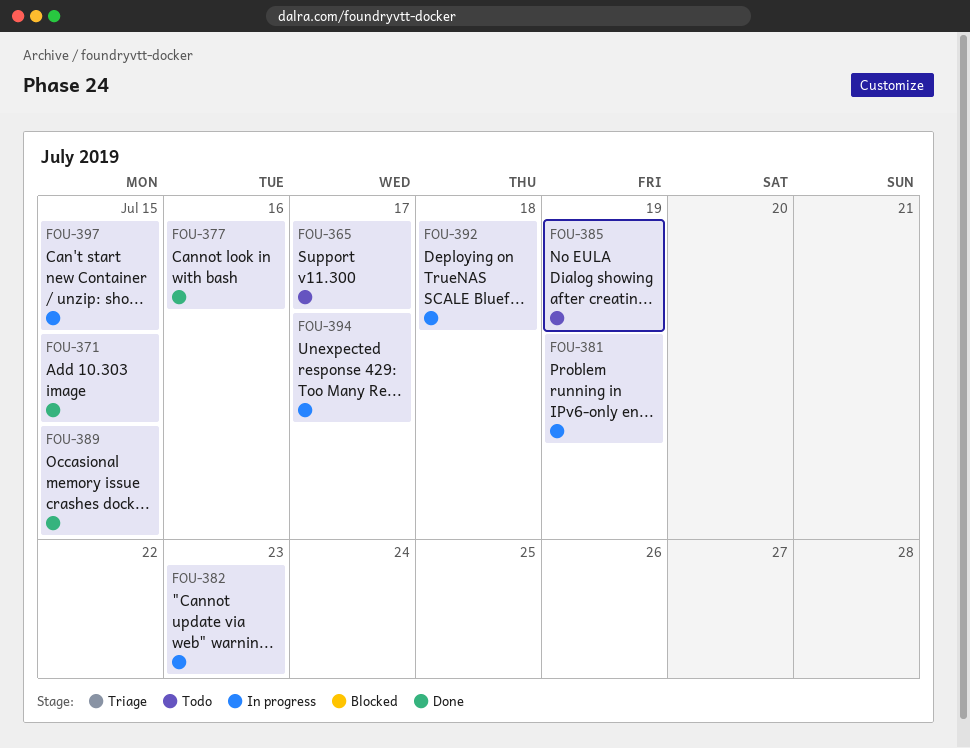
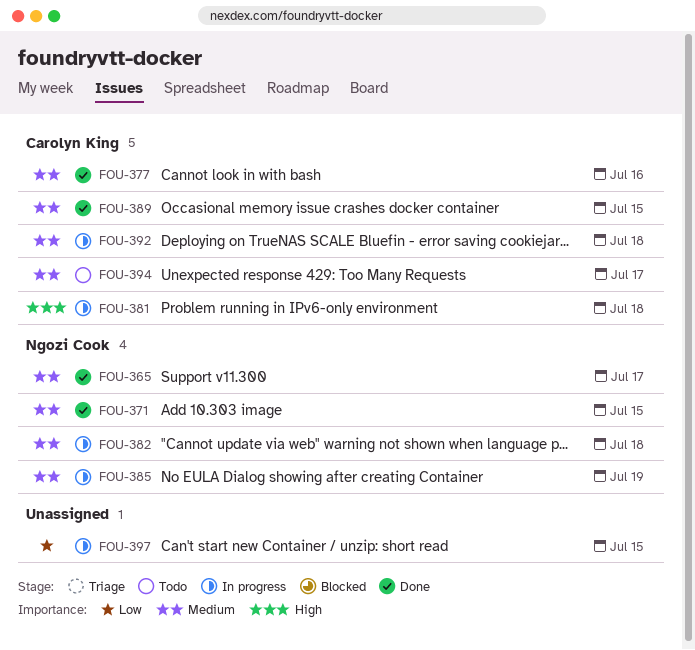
FOU-365, status: Todo -> Done
FOU-381, due: Jul 19 -> Jul 18
FOU-382, due: Jul 23 -> Jul 18
FOU-385, status: Todo -> In progress
FOU-394, status: In progress -> Todo

